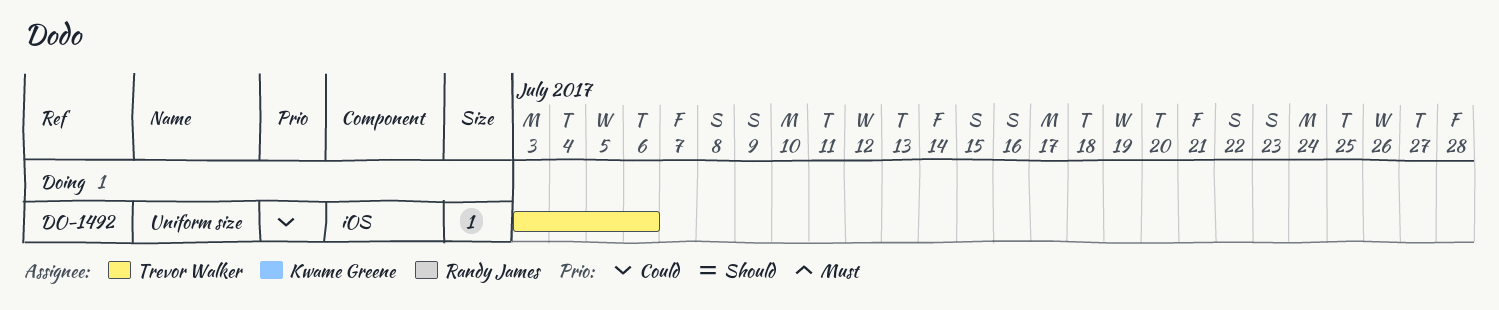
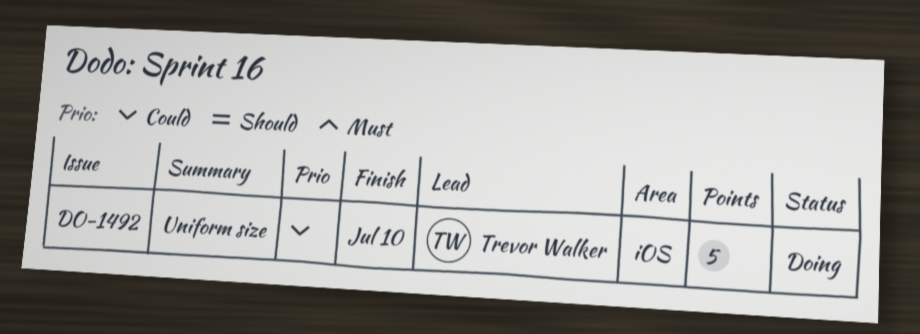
DO-1492, estimate: 1 -> 5
DO-1492, due: Jul 6 -> Jul 10

